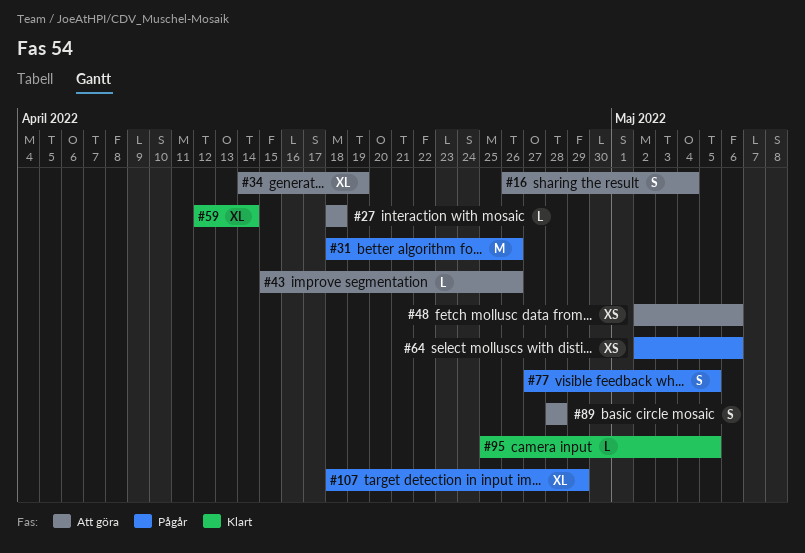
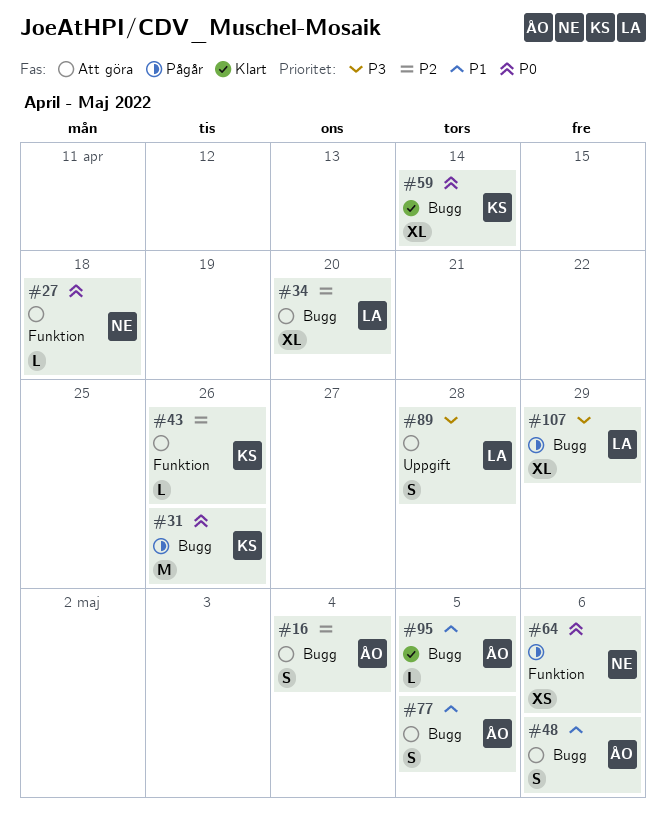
#34, due: Apr 19 -> Apr 20
#48, estimate: XS -> S
#77, status: Pågår -> Att göra

